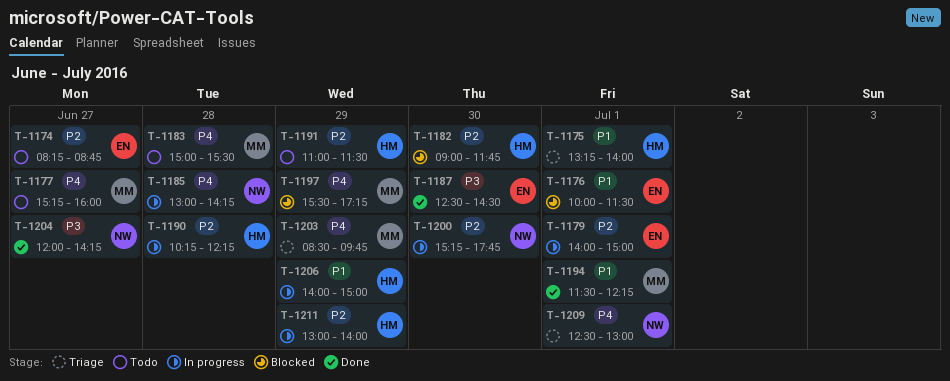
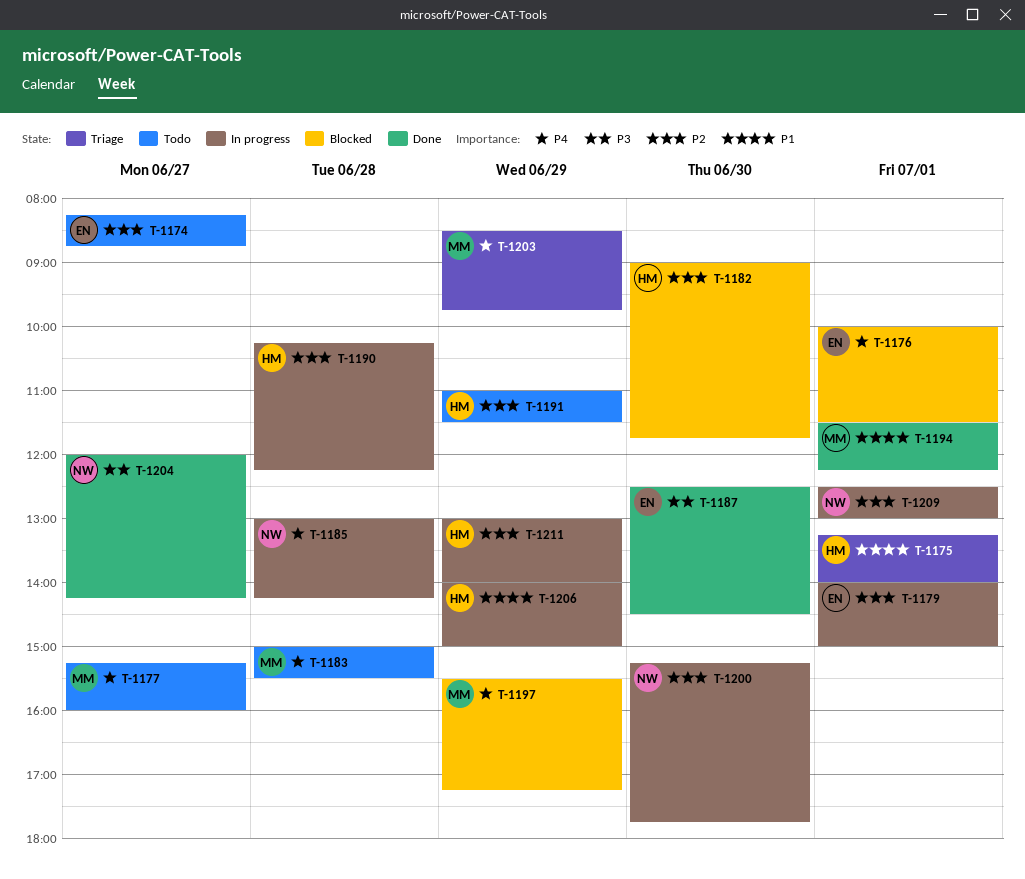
T-1176, priority: P1 -> P4
T-1209, status: Triage -> In progress
T-1209, priority: P4 -> P2

